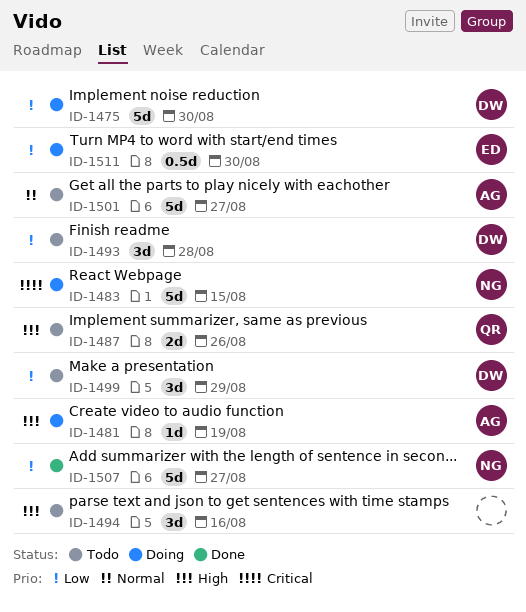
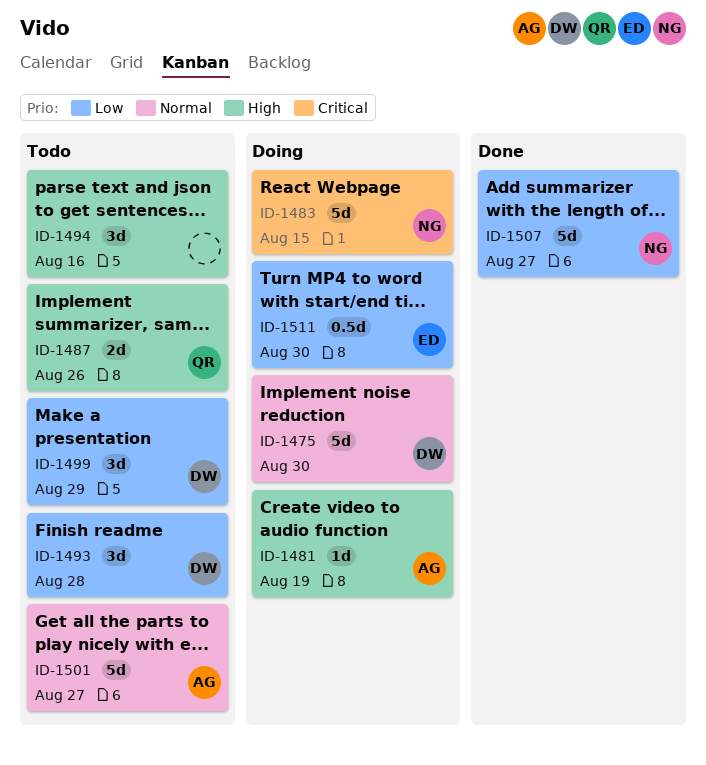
ID-1475, priority: Low -> Normal

